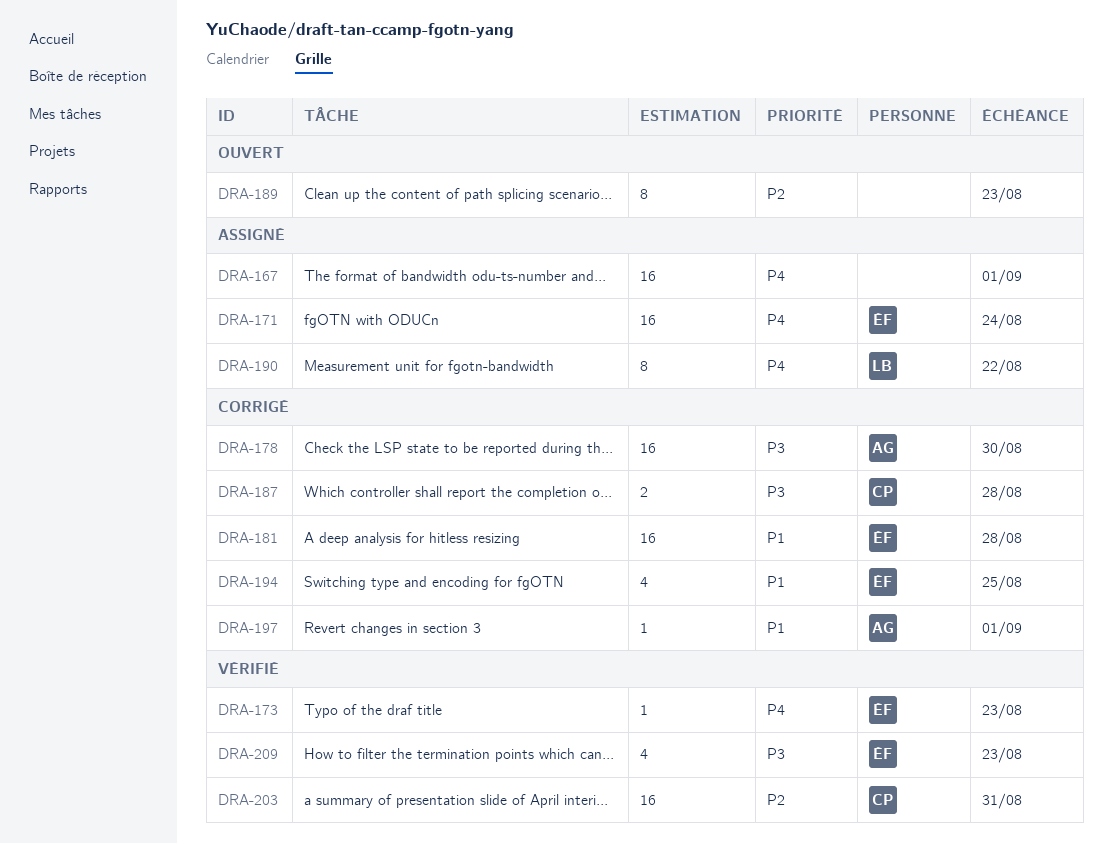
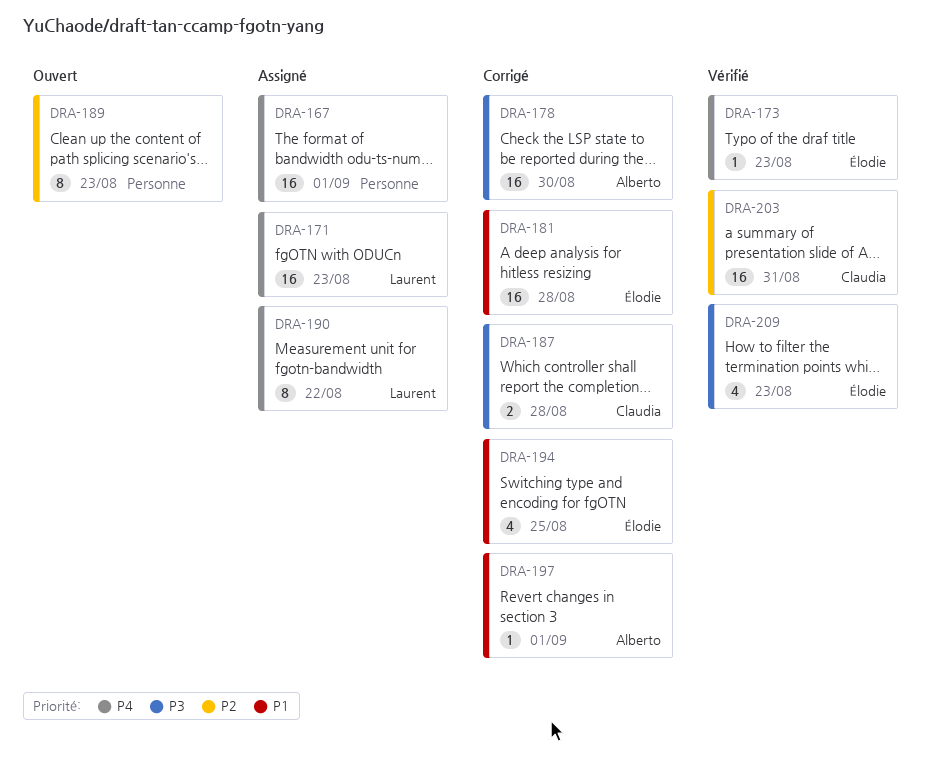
DRA-171, owner: Élodie -> Laurent
DRA-171, due: Aug 24 -> Aug 23

